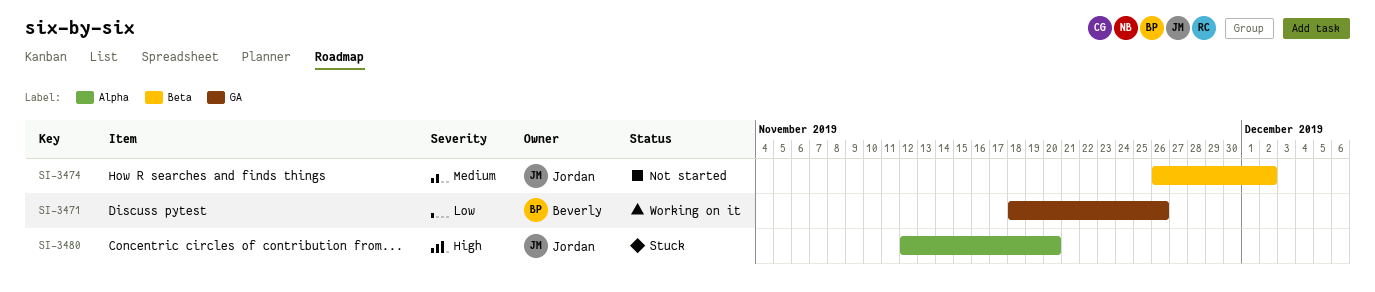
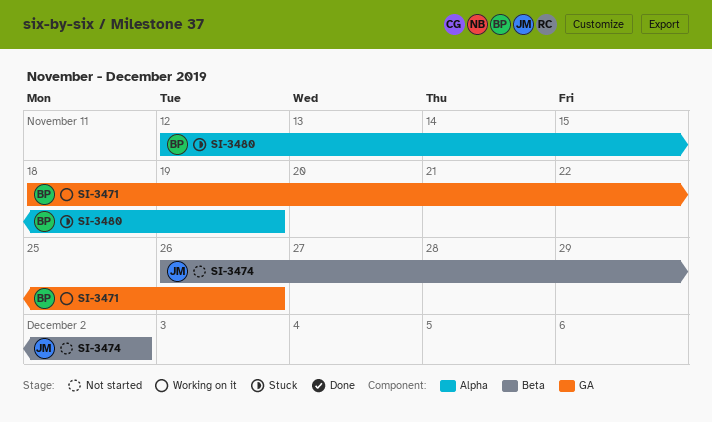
SI-3480, owner: Jordan -> Beverly
SI-3480, due: Nov 20 -> Nov 19

